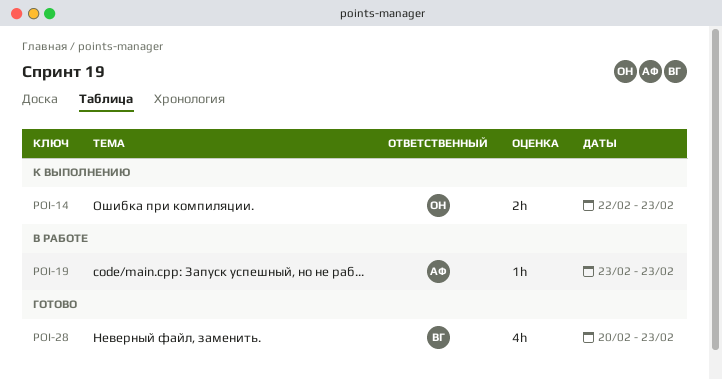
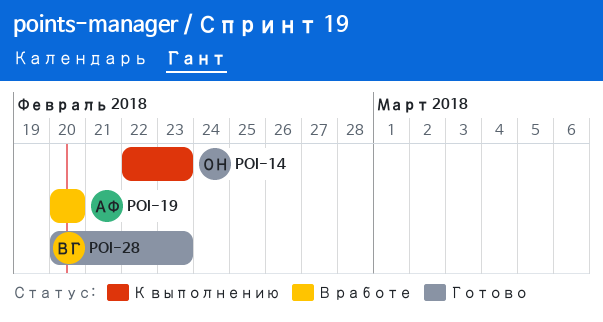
POI-19, start: Feb 23 -> Feb 20
POI-19, due: Feb 23 -> Feb 20

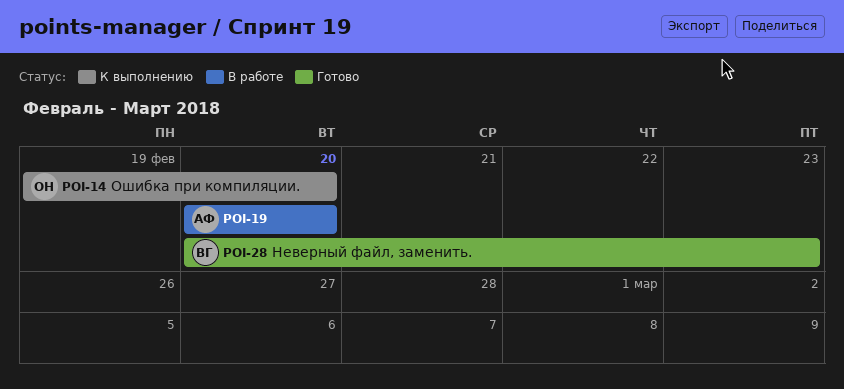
POI-14, start: Feb 22 -> Feb 19
POI-14, due: Feb 23 -> Feb 20

